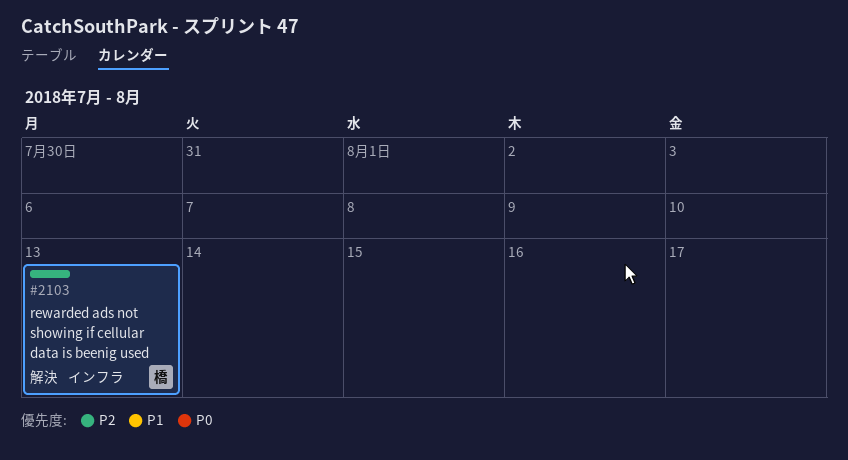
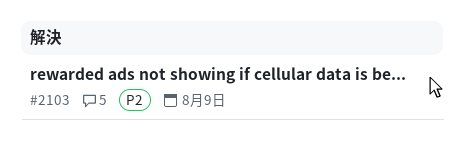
#2103, due: Aug 13 -> Aug 9

